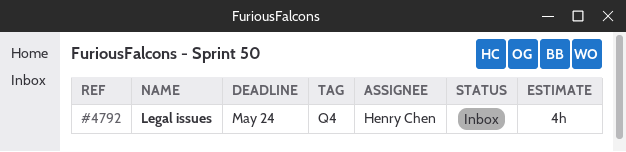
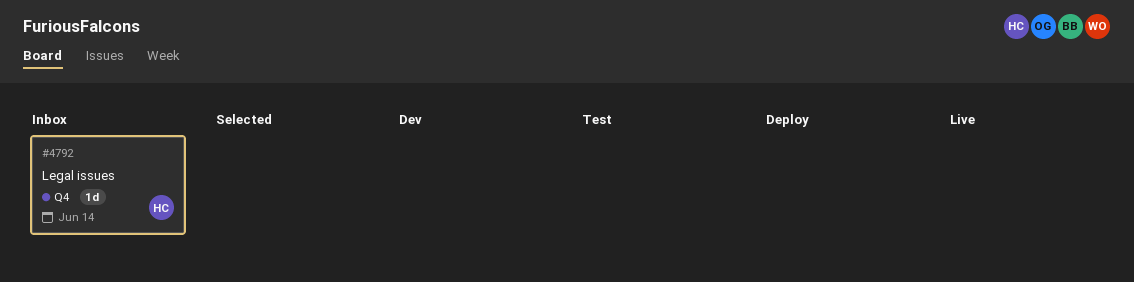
#4792, estimate: 4h -> 1d
#4792, due: May 24 -> Jun 14

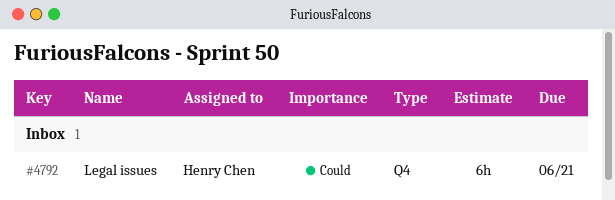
#4792, estimate: 1d -> 6h
#4792, due: Jun 14 -> Jun 21

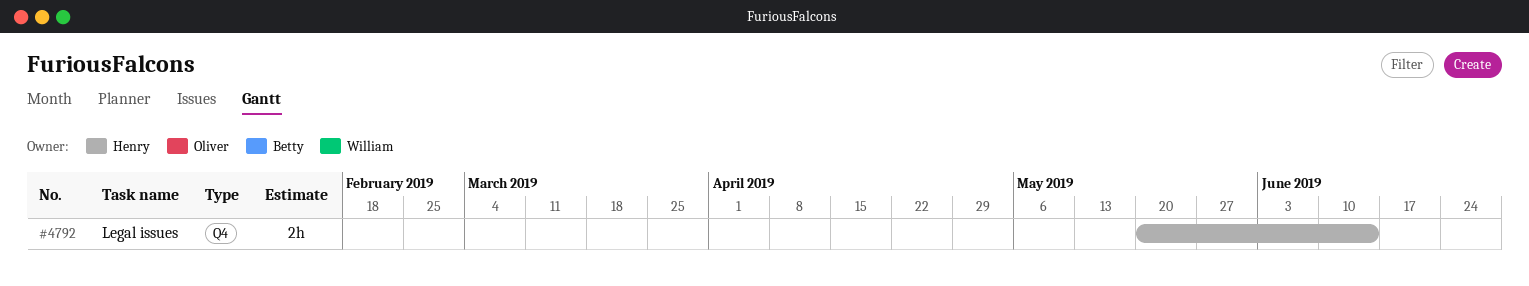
#4792, estimate: 6h -> 2h
#4792, due: Jun 21 -> Jun 14

